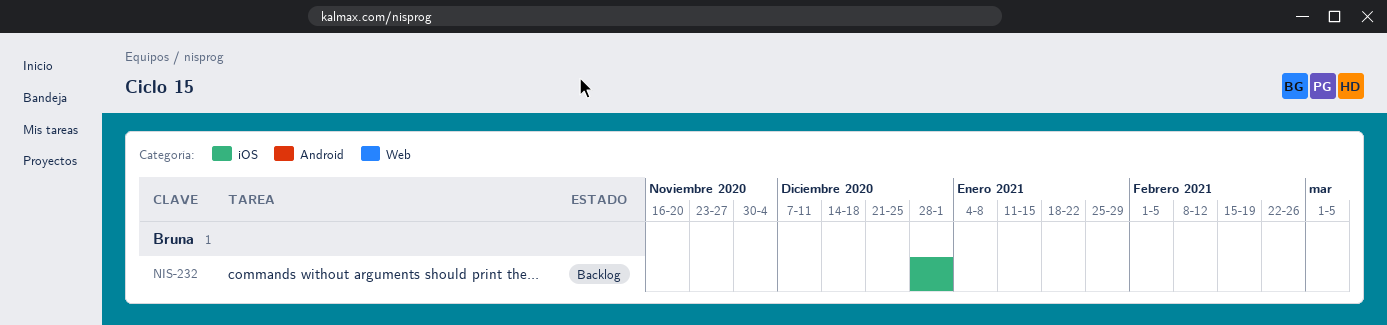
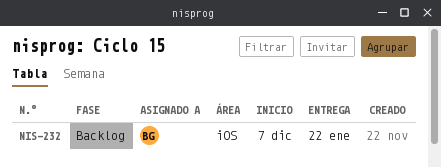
NIS-232, start: Dec 28 -> Dec 7
NIS-232, due: Jan 1 -> Jan 22

